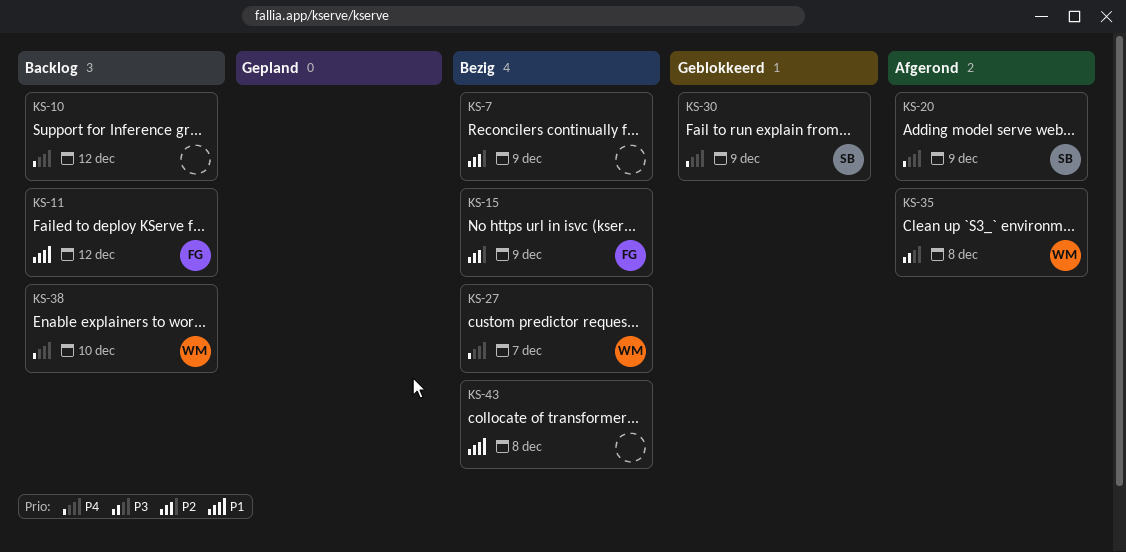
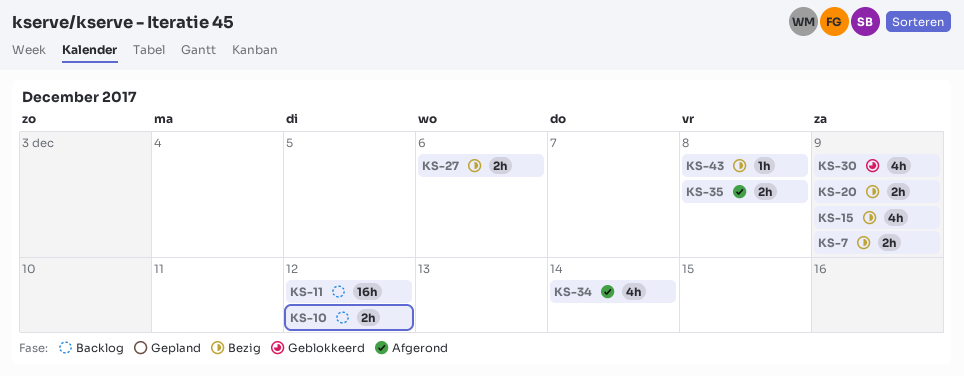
KS-20, status: Afgerond -> Bezig
KS-27, due: Dec 7 -> Dec 6
KS-34: none -> present
KS-38: present -> none

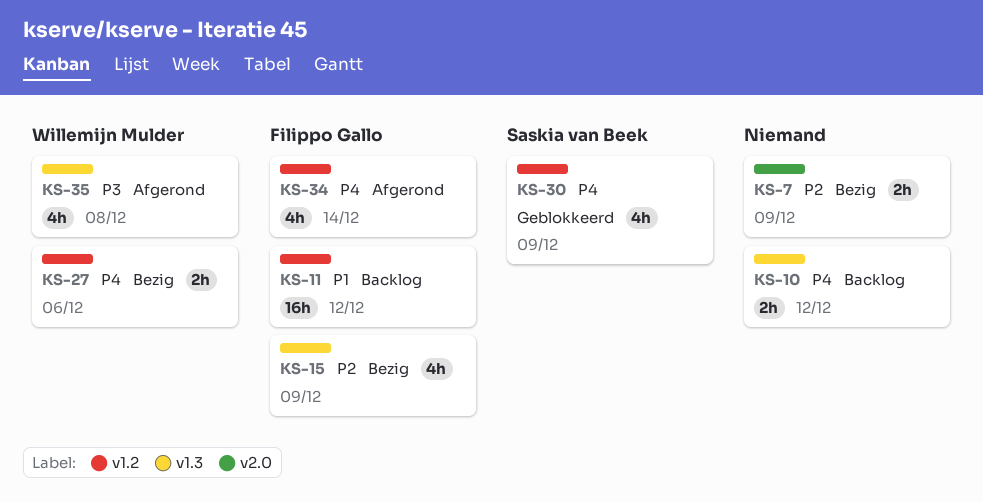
KS-20: present -> none
KS-35, estimate: 2h -> 4h
KS-43: present -> none

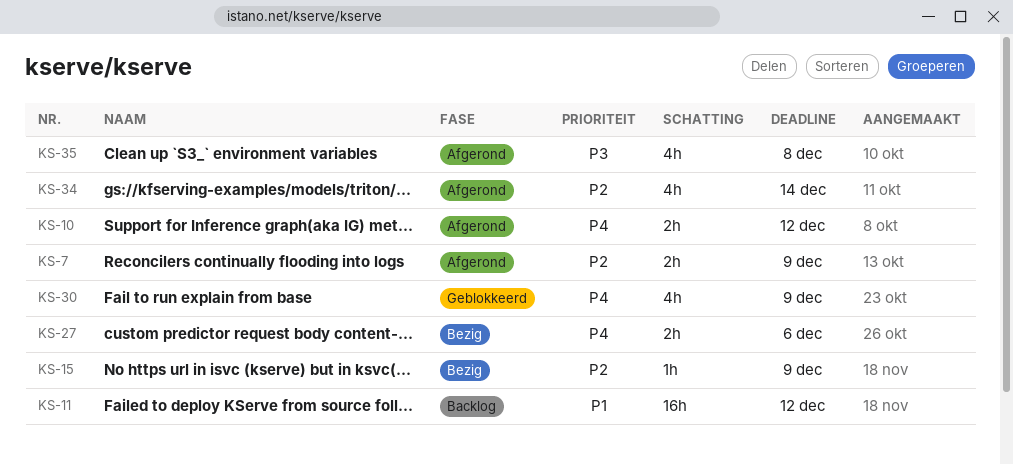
KS-7, status: Bezig -> Afgerond
KS-10, status: Backlog -> Afgerond
KS-15, estimate: 4h -> 1h
KS-34, priority: P4 -> P2

